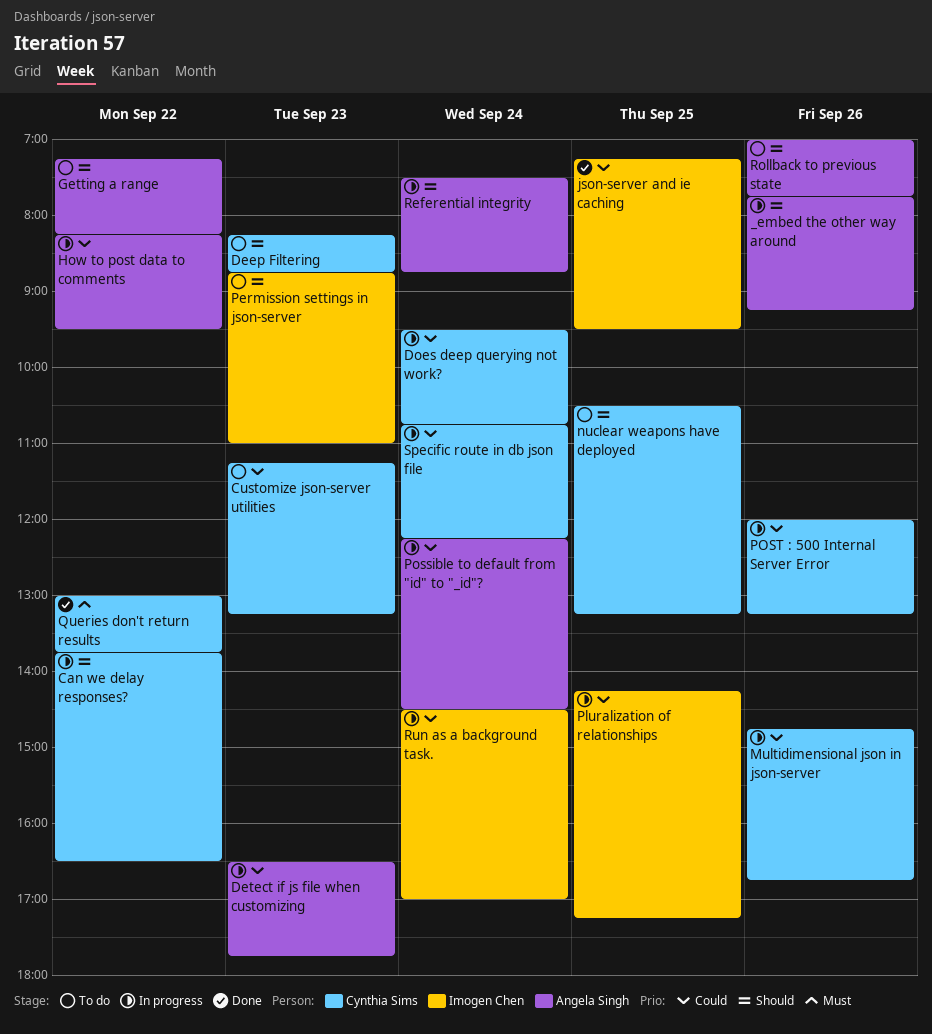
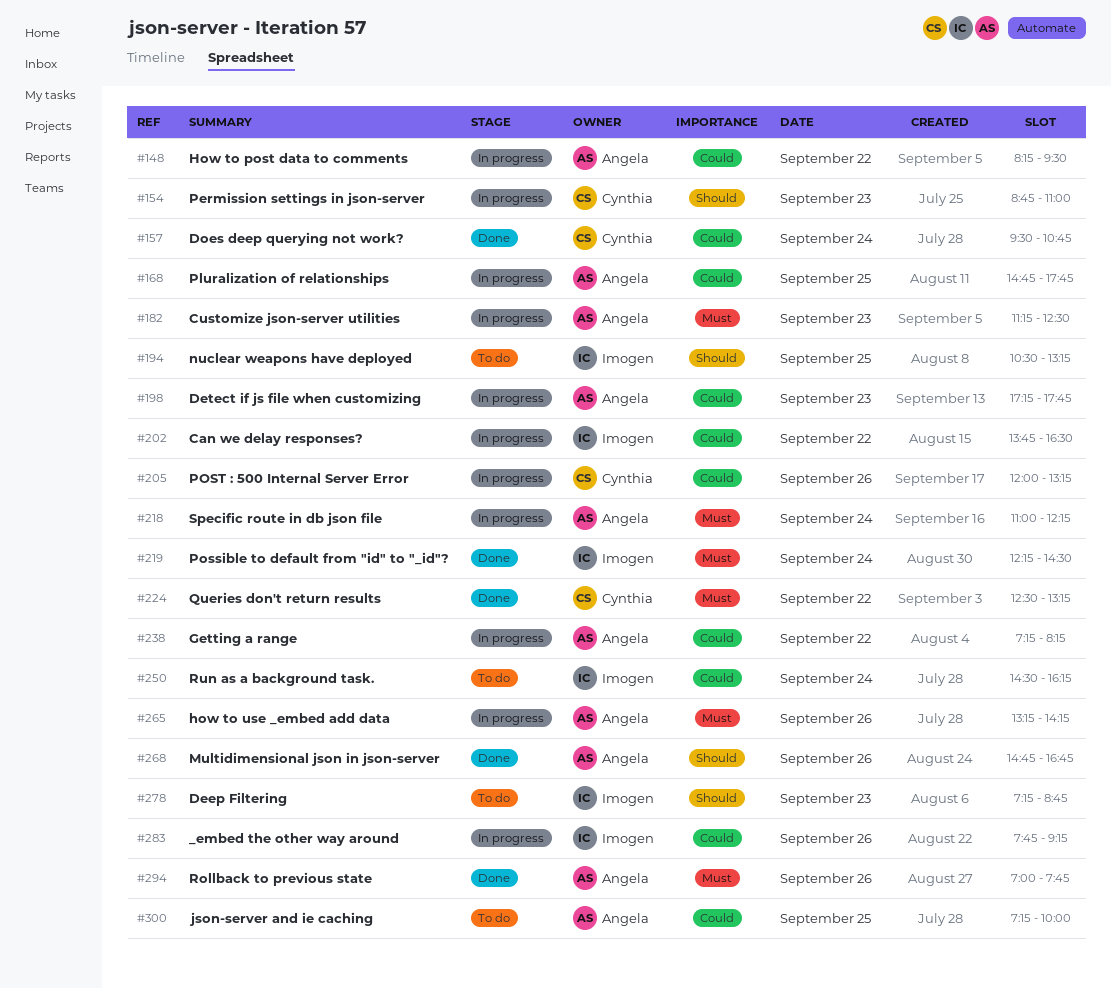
_embed the other way around, owner: Angela Singh -> Imogen Chen
_embed the other way around, priority: Should -> Could
Can we delay responses?, owner: Cynthia Sims -> Imogen Chen
Can we delay responses?, priority: Should -> Could
Customize json-server utilities, status: To do -> In progress
Customize json-server utilities, owner: Cynthia Sims -> Angela Singh
Customize json-server utilities, priority: Could -> Must
Customize json-server utilities, ends: 13:15 -> 12:30
Deep Filtering, owner: Cynthia Sims -> Imogen Chen
Deep Filtering, begins: 08:15 -> 07:15
Detect if js file when customizing, begins: 16:30 -> 17:15
Does deep querying not work?, status: In progress -> Done
Getting a range, status: To do -> In progress
Getting a range, priority: Should -> Could
how to use _embed add data: none -> present
json-server and ie caching, status: Done -> To do
json-server and ie caching, owner: Imogen Chen -> Angela Singh
json-server and ie caching, ends: 09:30 -> 10:00
Multidimensional json in json-server, status: In progress -> Done
Multidimensional json in json-server, owner: Cynthia Sims -> Angela Singh
Multidimensional json in json-server, priority: Could -> Should
nuclear weapons have deployed, owner: Cynthia Sims -> Imogen Chen
Permission settings in json-server, status: To do -> In progress
Permission settings in json-server, owner: Imogen Chen -> Cynthia Sims
Pluralization of relationships, owner: Imogen Chen -> Angela Singh
Pluralization of relationships, begins: 14:15 -> 14:45
Pluralization of relationships, ends: 17:15 -> 17:45
Possible to default from "id" to "_id"?, status: In progress -> Done
Possible to default from "id" to "_id"?, owner: Angela Singh -> Imogen Chen
Possible to default from "id" to "_id"?, priority: Could -> Must
Queries don't return results, begins: 13:00 -> 12:30
Queries don't return results, ends: 13:45 -> 13:15
Referential integrity: present -> none
Rollback to previous state, status: To do -> Done
Rollback to previous state, priority: Should -> Must
Run as a background task., status: In progress -> To do
Run as a background task., ends: 17:00 -> 16:15
Specific route in db json file, owner: Cynthia Sims -> Angela Singh
Specific route in db json file, priority: Could -> Must
Specific route in db json file, begins: 10:45 -> 11:00

